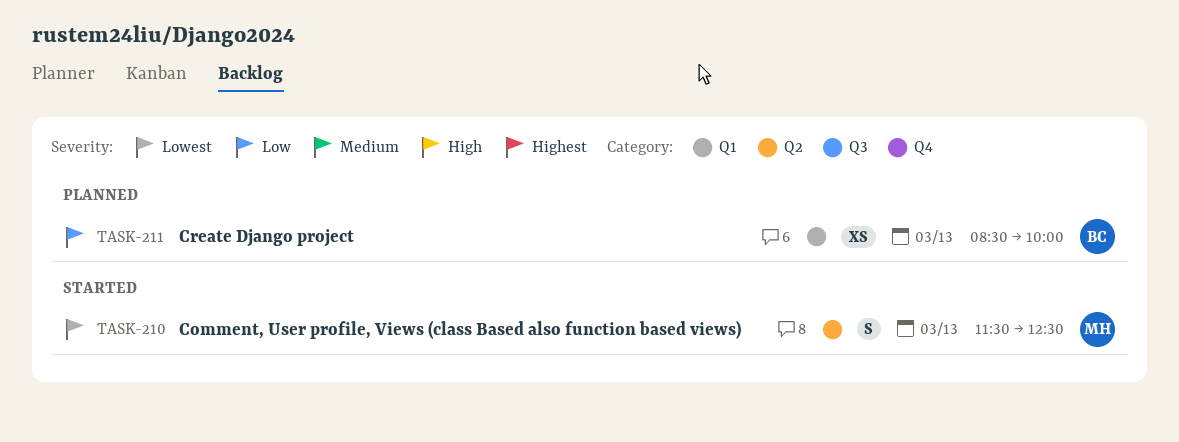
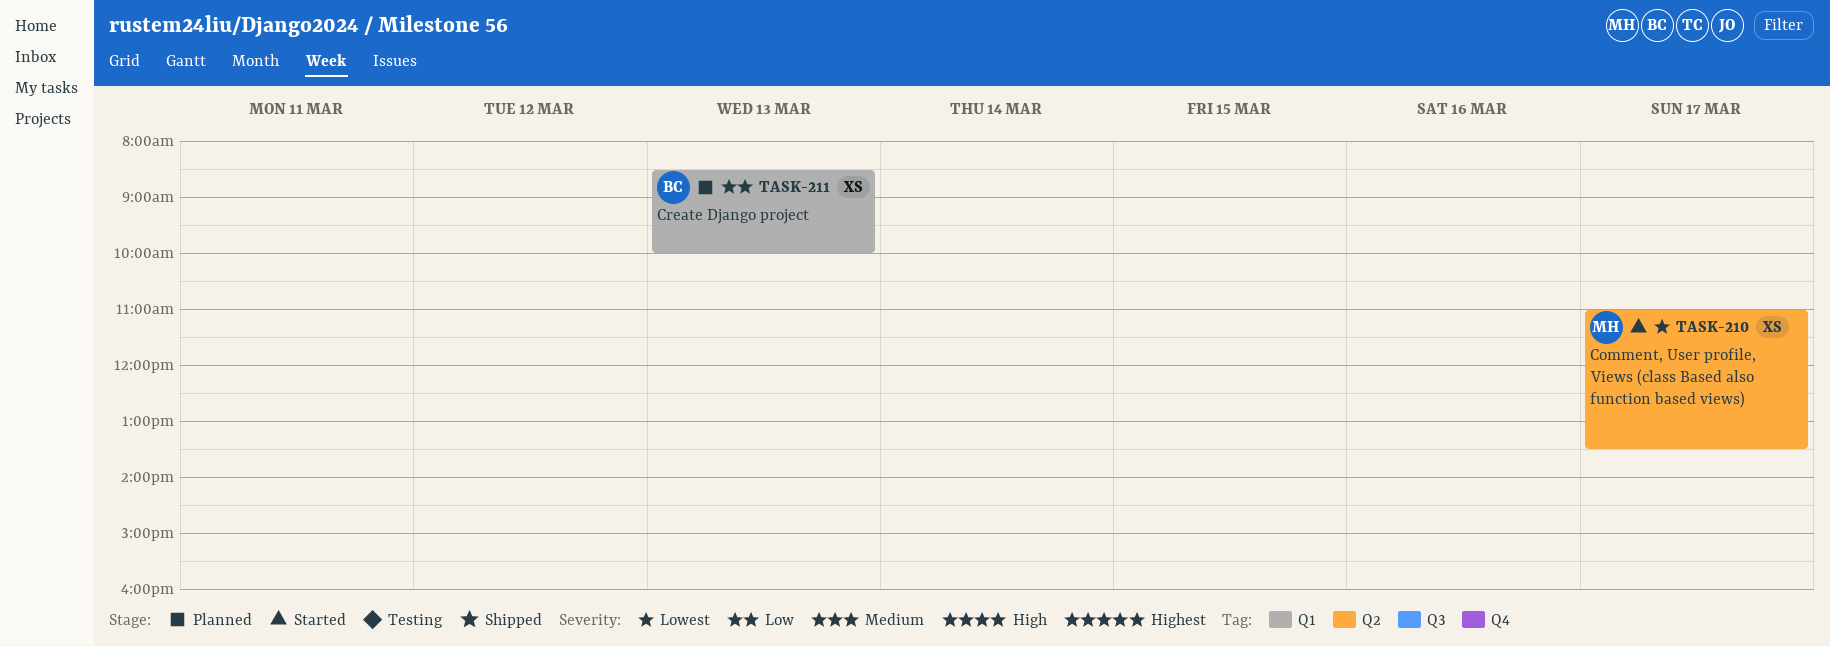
TASK-210, estimate: S -> XS
TASK-210, day: Mar 13 -> Mar 17
TASK-210, begins: 11:30 -> 11:00
TASK-210, ends: 12:30 -> 13:30

